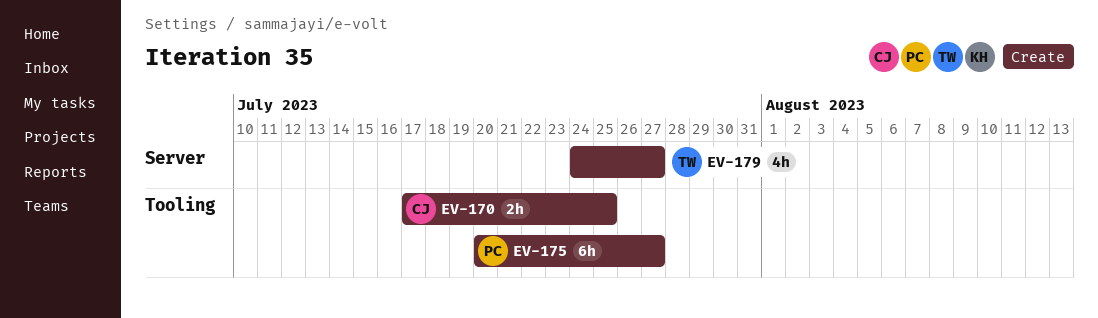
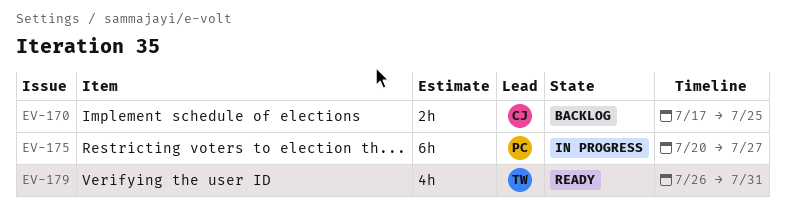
EV-179, start: Jul 24 -> Jul 26
EV-179, due: Jul 27 -> Jul 31

